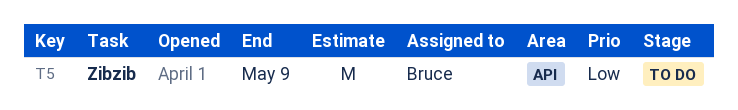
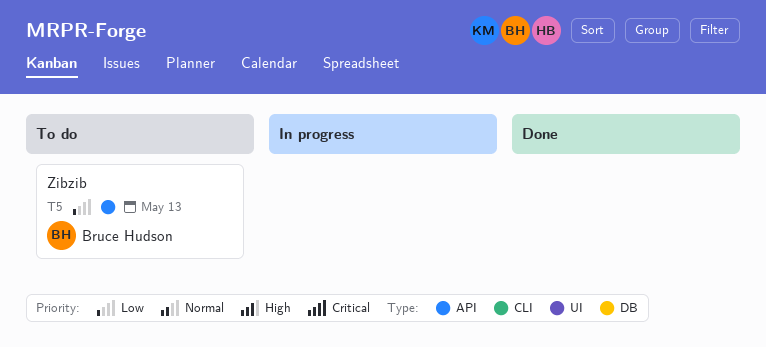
T5, due: May 9 -> May 13

